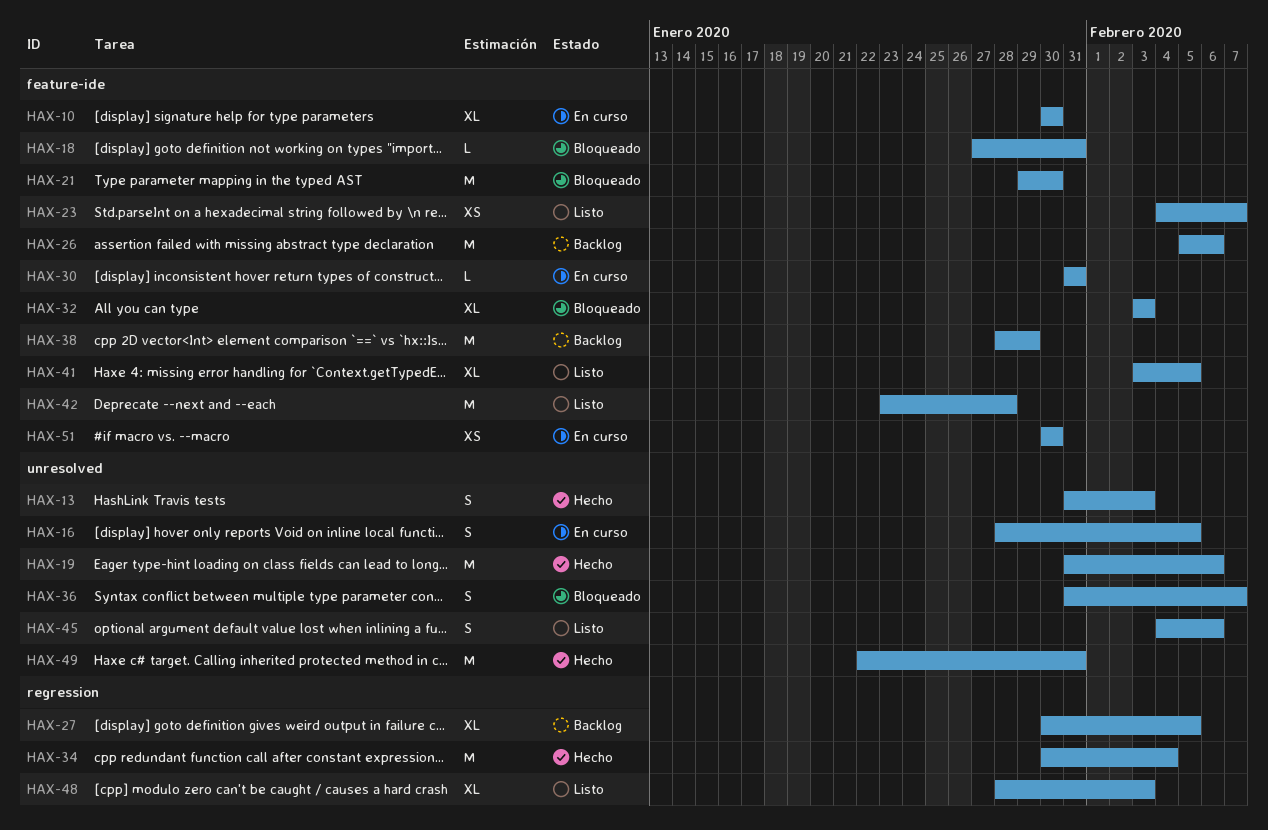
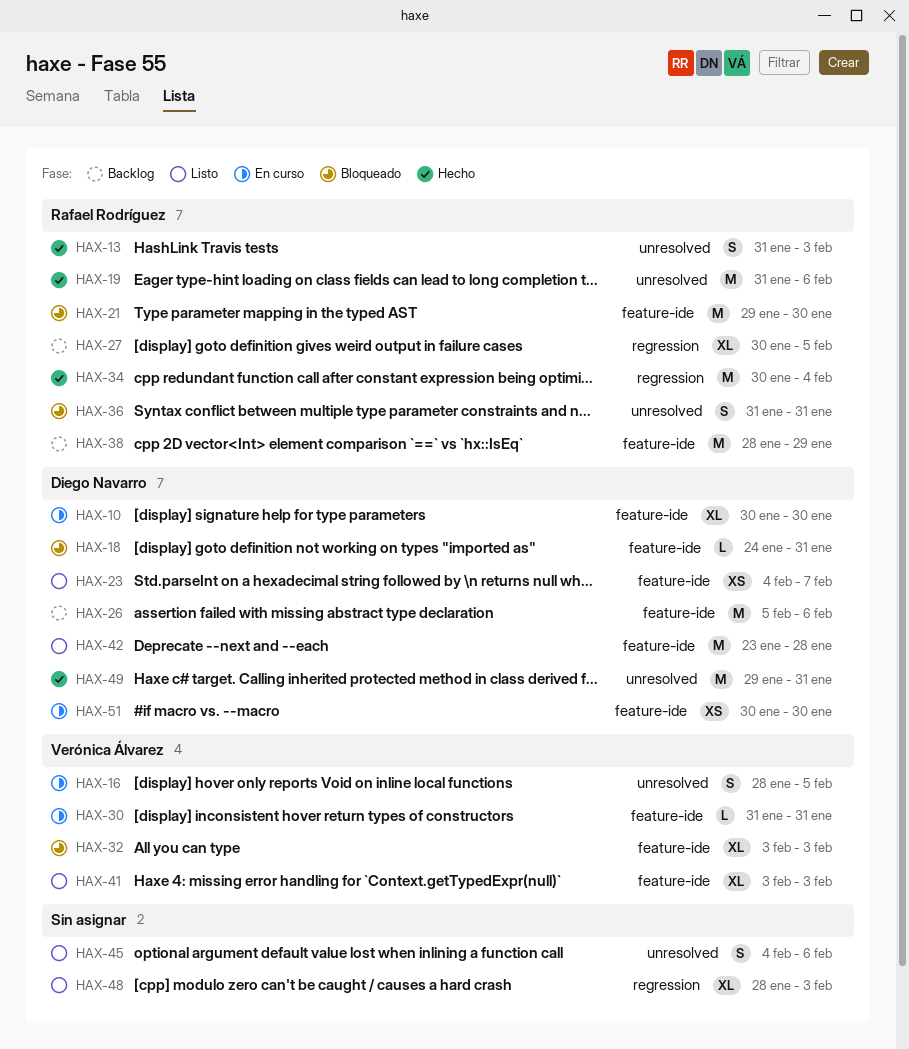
HAX-18, start: Jan 27 -> Jan 24
HAX-36, due: Feb 7 -> Jan 31
HAX-41, due: Feb 5 -> Feb 3
HAX-49, start: Jan 22 -> Jan 29

